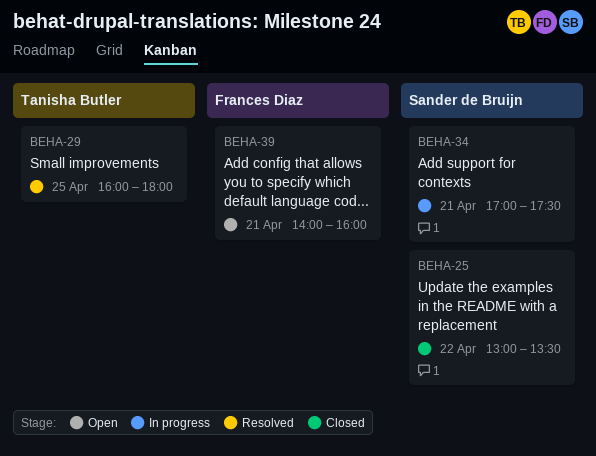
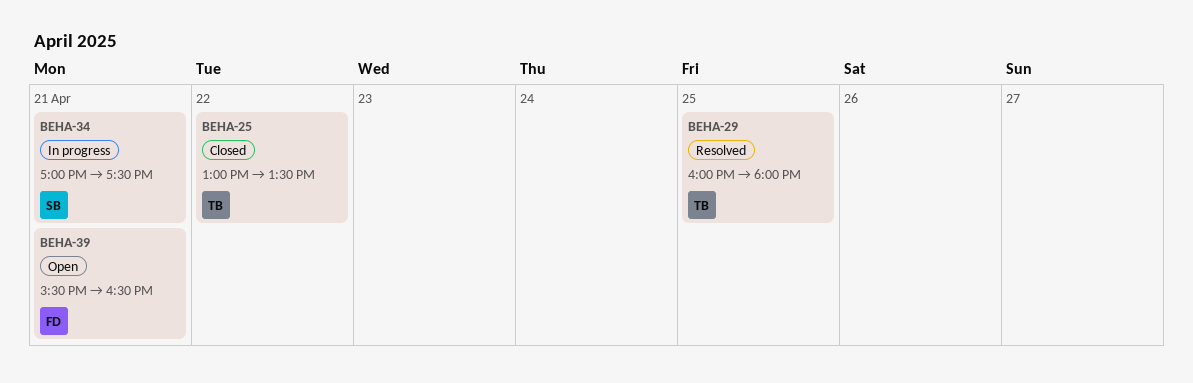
BEHA-25, owner: Sander de Bruijn -> Tanisha Butler
BEHA-39, begins: 14:00 -> 15:30
BEHA-39, ends: 16:00 -> 16:30

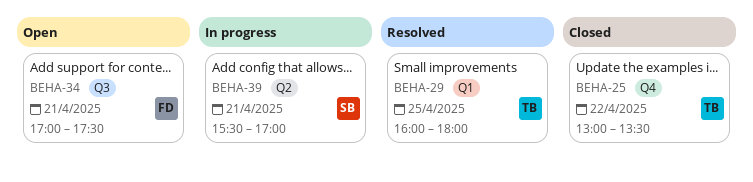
BEHA-34, status: In progress -> Open
BEHA-34, owner: SB -> FD
BEHA-39, status: Open -> In progress
BEHA-39, owner: FD -> SB
BEHA-39, ends: 16:30 -> 17:00

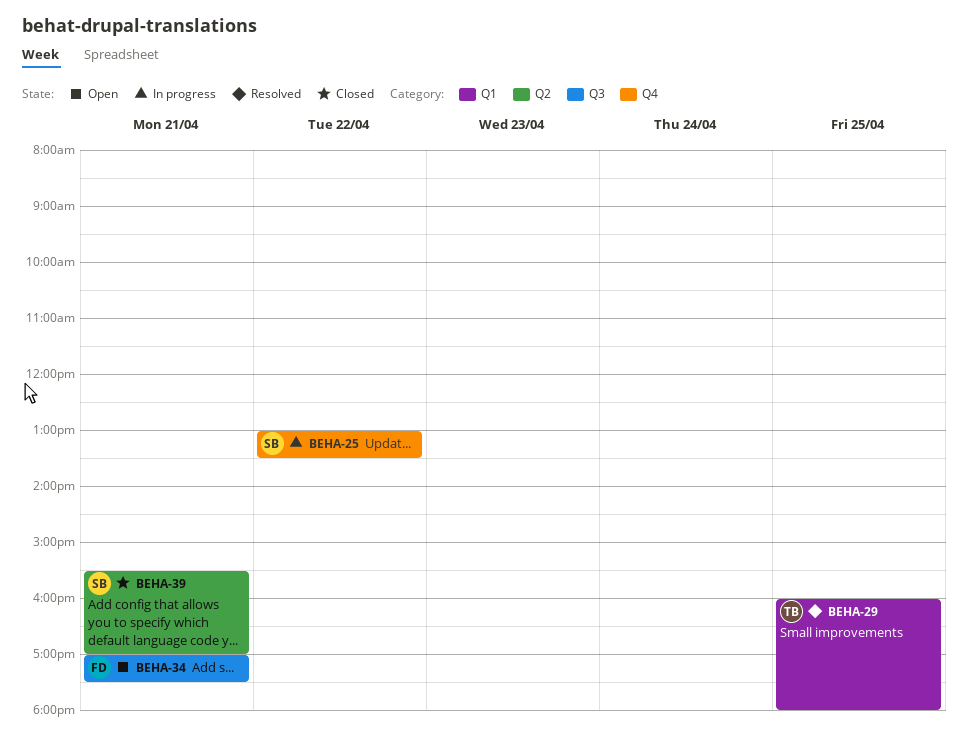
BEHA-25, status: Closed -> In progress
BEHA-25, owner: TB -> SB
BEHA-39, status: In progress -> Closed

